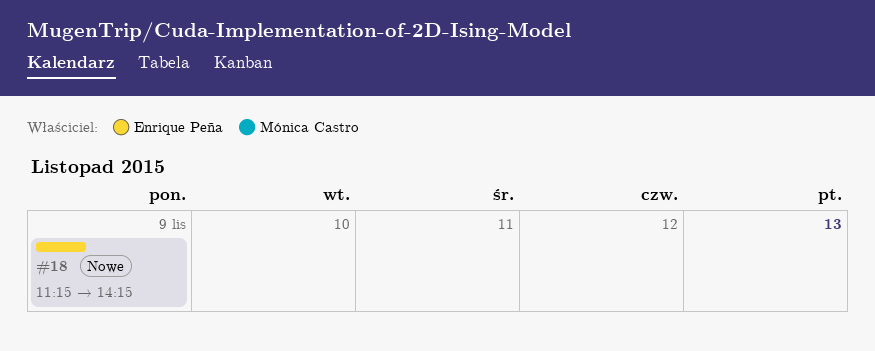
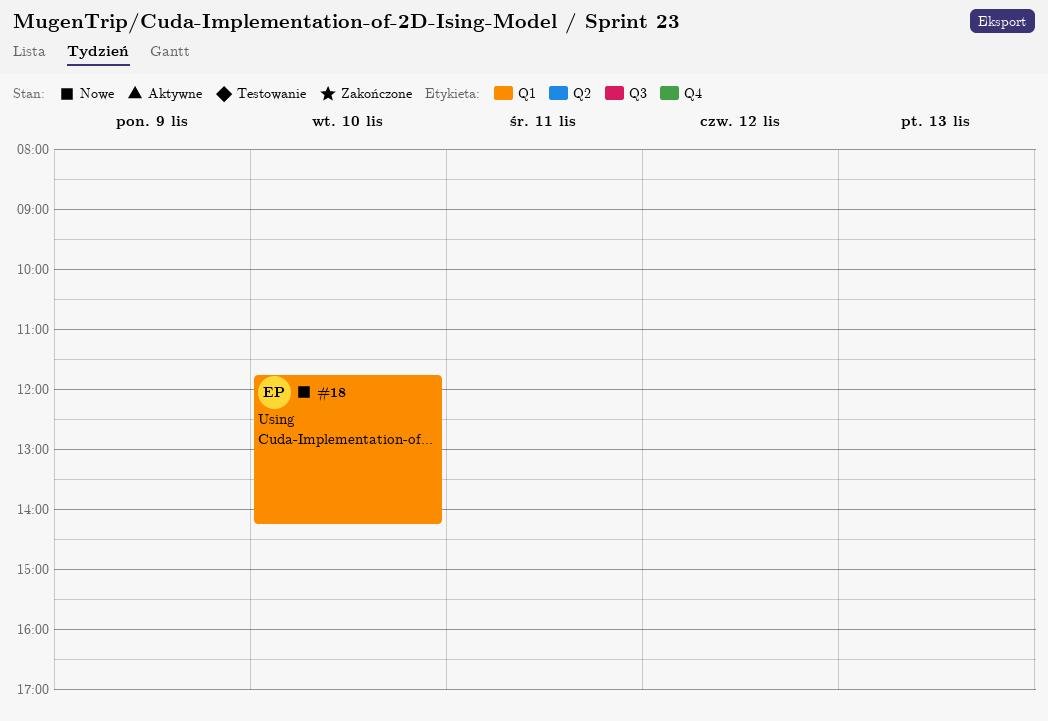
#18, day: Nov 9 -> Nov 10
#18, begins: 11:15 -> 11:45

